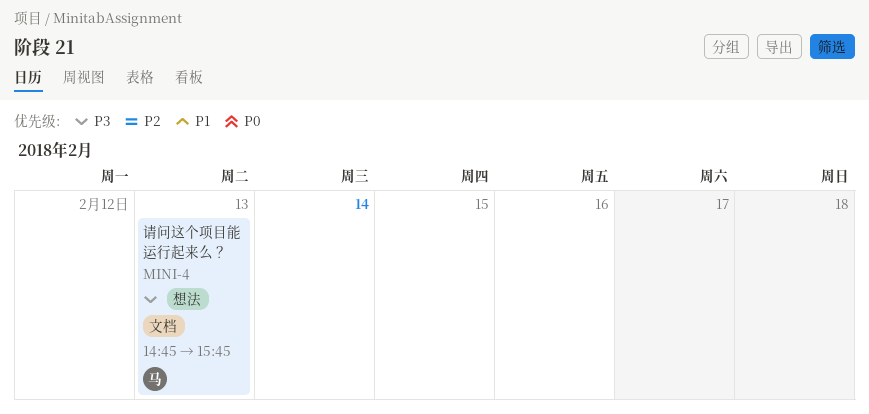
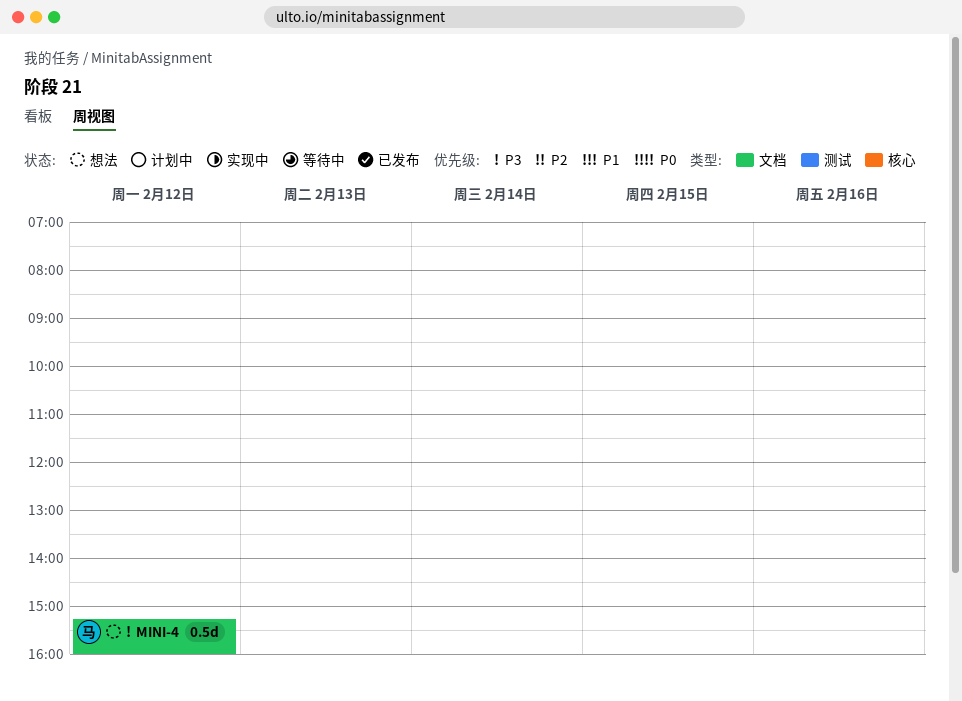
MINI-4, day: Feb 13 -> Feb 12
MINI-4, begins: 14:45 -> 15:15
MINI-4, ends: 15:45 -> 16:00

